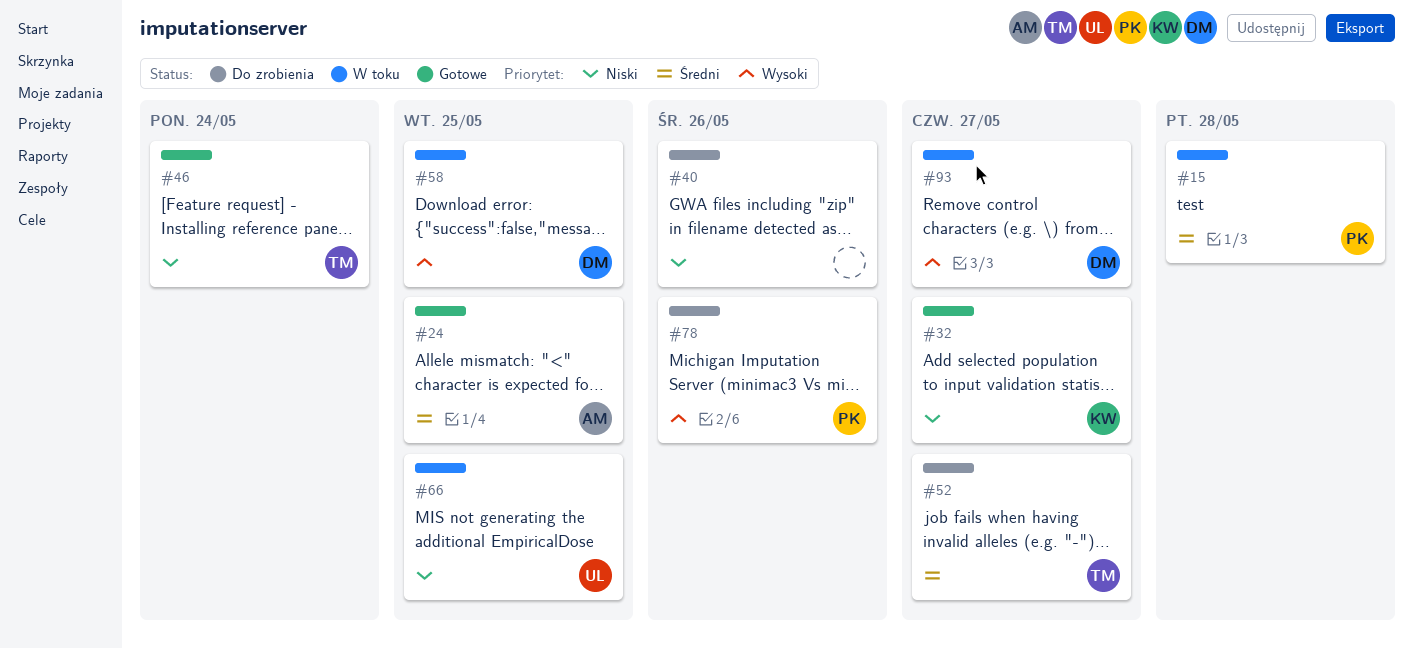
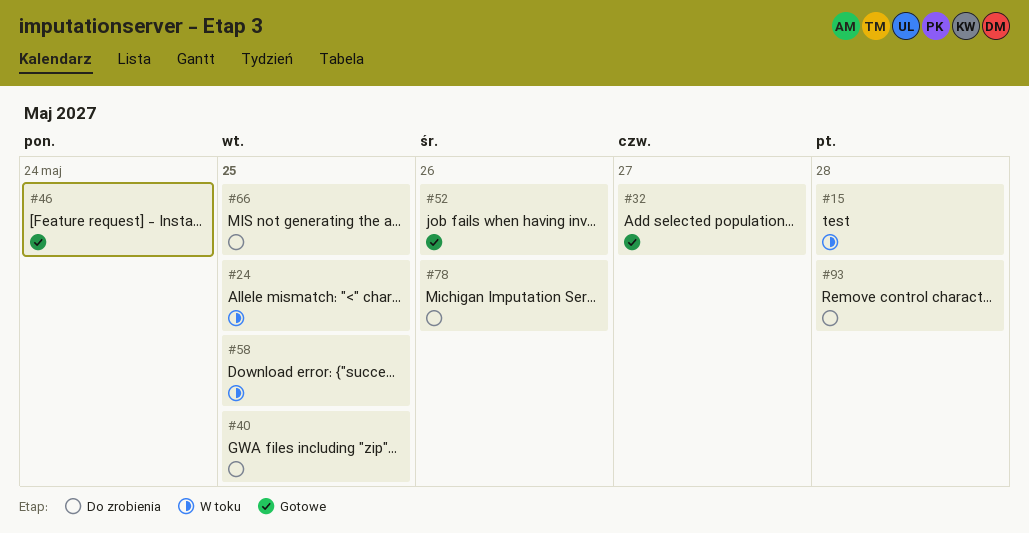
#24, status: Gotowe -> W toku
#40, due: May 26 -> May 25
#52, status: Do zrobienia -> Gotowe
#52, due: May 27 -> May 26
#66, status: W toku -> Do zrobienia
#93, status: W toku -> Do zrobienia
#93, due: May 27 -> May 28

